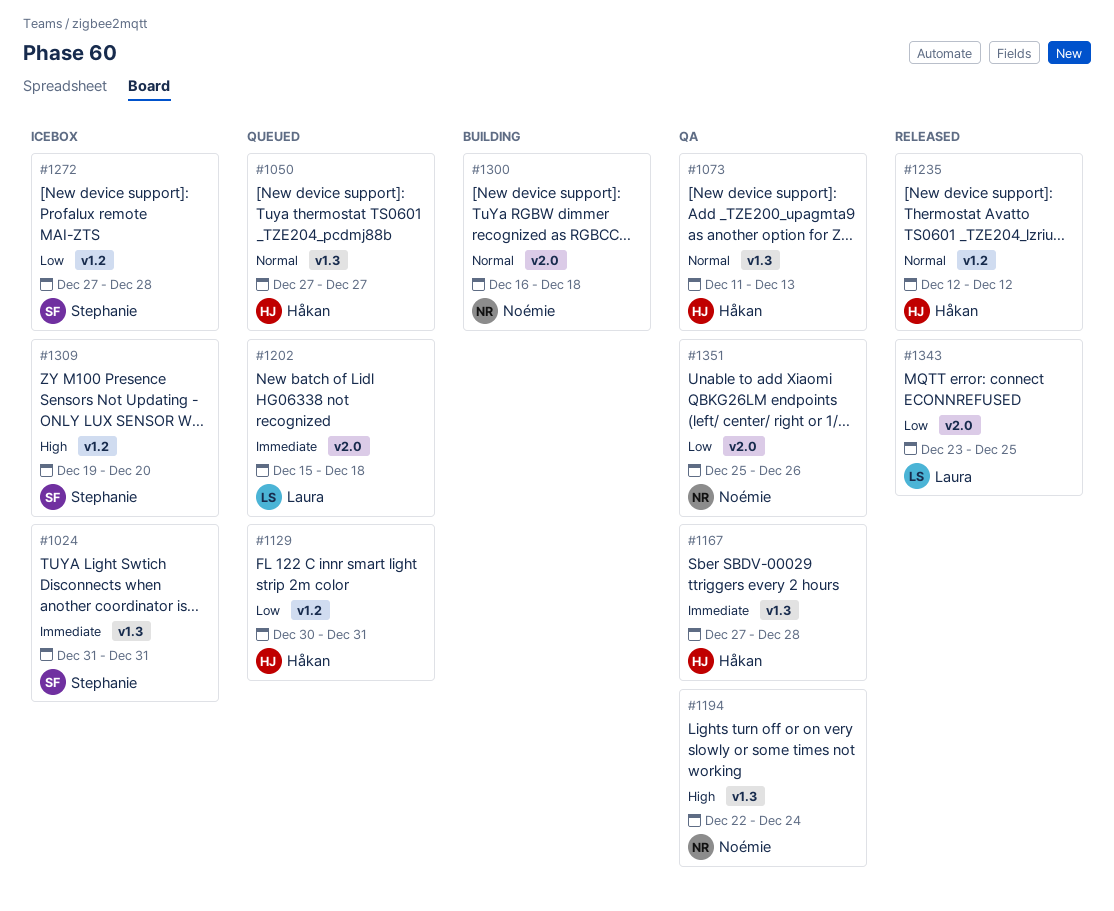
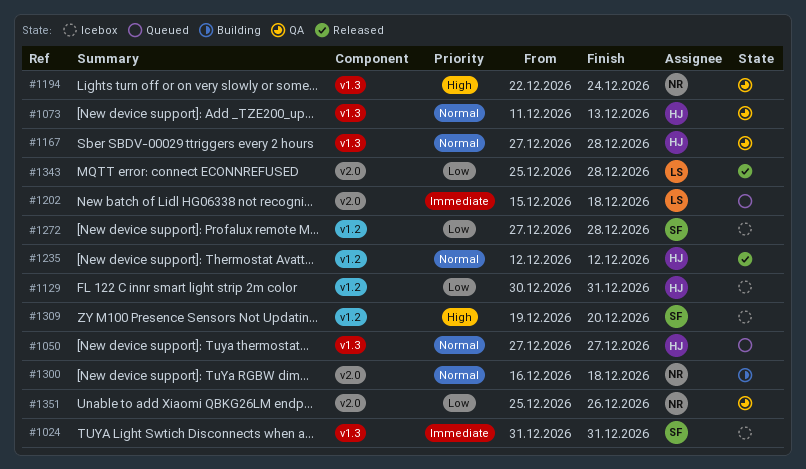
#1129, status: Queued -> Icebox
#1167, priority: Immediate -> Normal
#1343, start: Dec 23 -> Dec 25
#1343, due: Dec 25 -> Dec 28

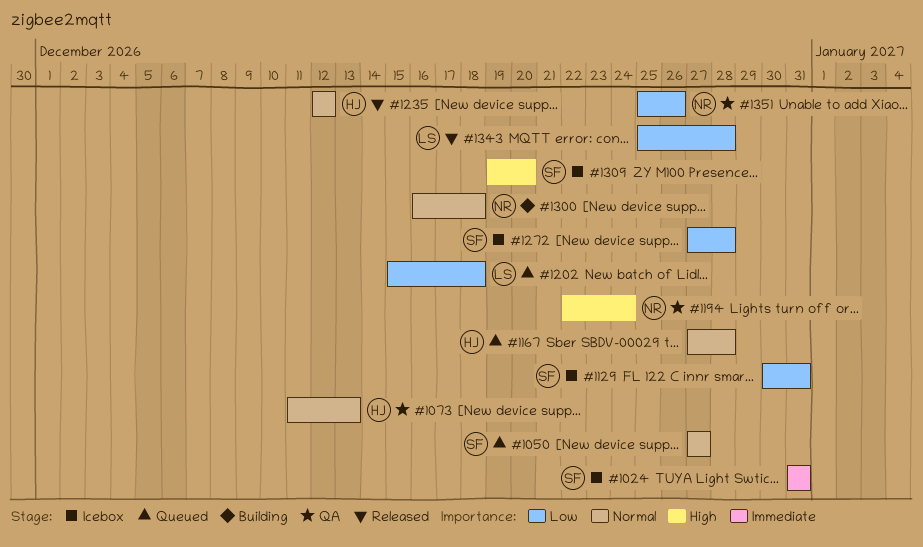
#1050, owner: HJ -> SF
#1129, owner: HJ -> SF
#1167, status: QA -> Queued
#1202, priority: Immediate -> Low

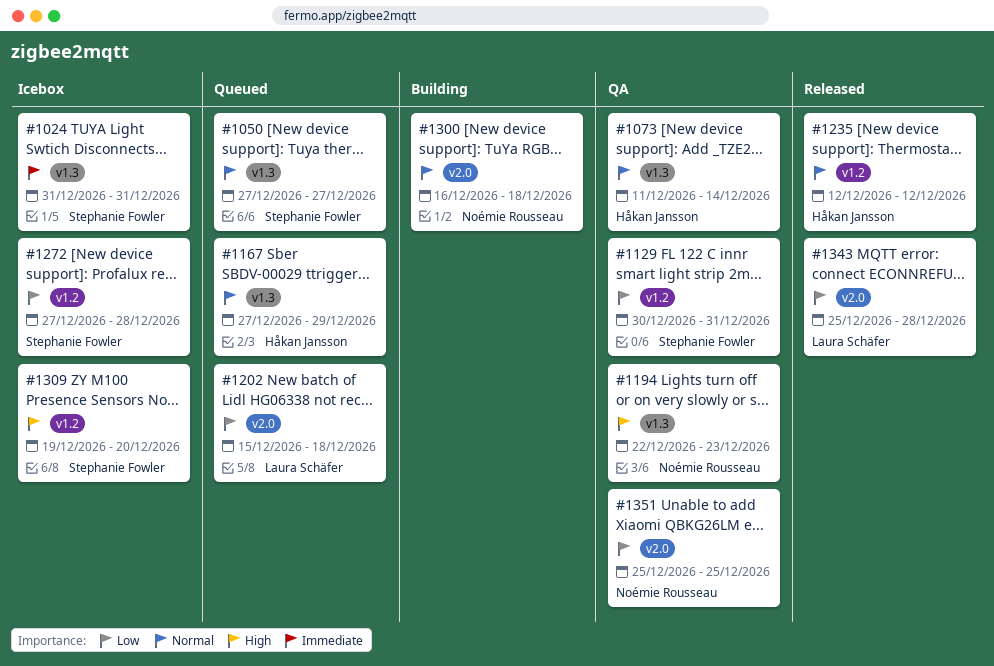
#1073, due: Dec 13 -> Dec 14
#1129, status: Icebox -> QA
#1167, due: Dec 28 -> Dec 29
#1194, due: Dec 24 -> Dec 23
#1351, due: Dec 26 -> Dec 25

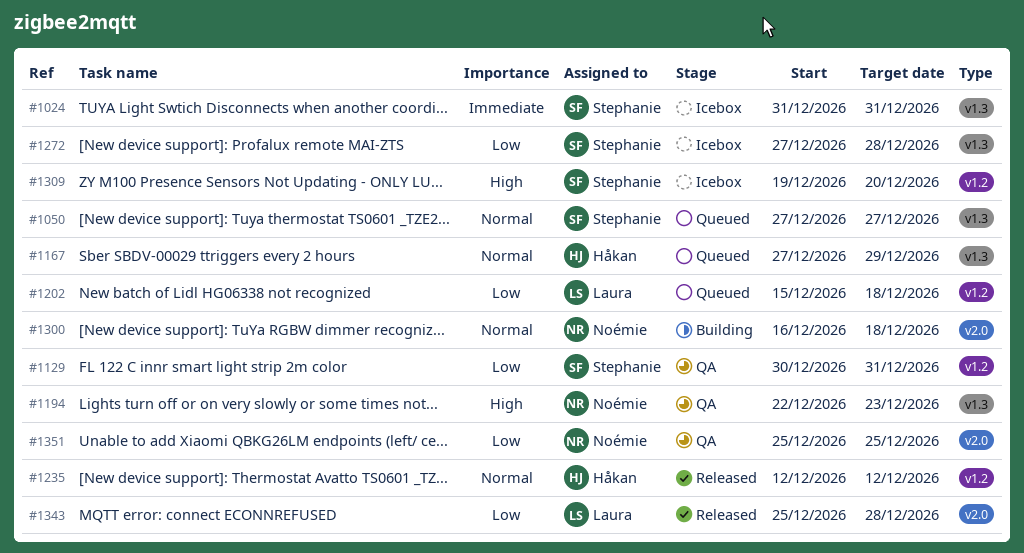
#1073: present -> none
#1202, label: v2.0 -> v1.2
#1272, label: v1.2 -> v1.3

